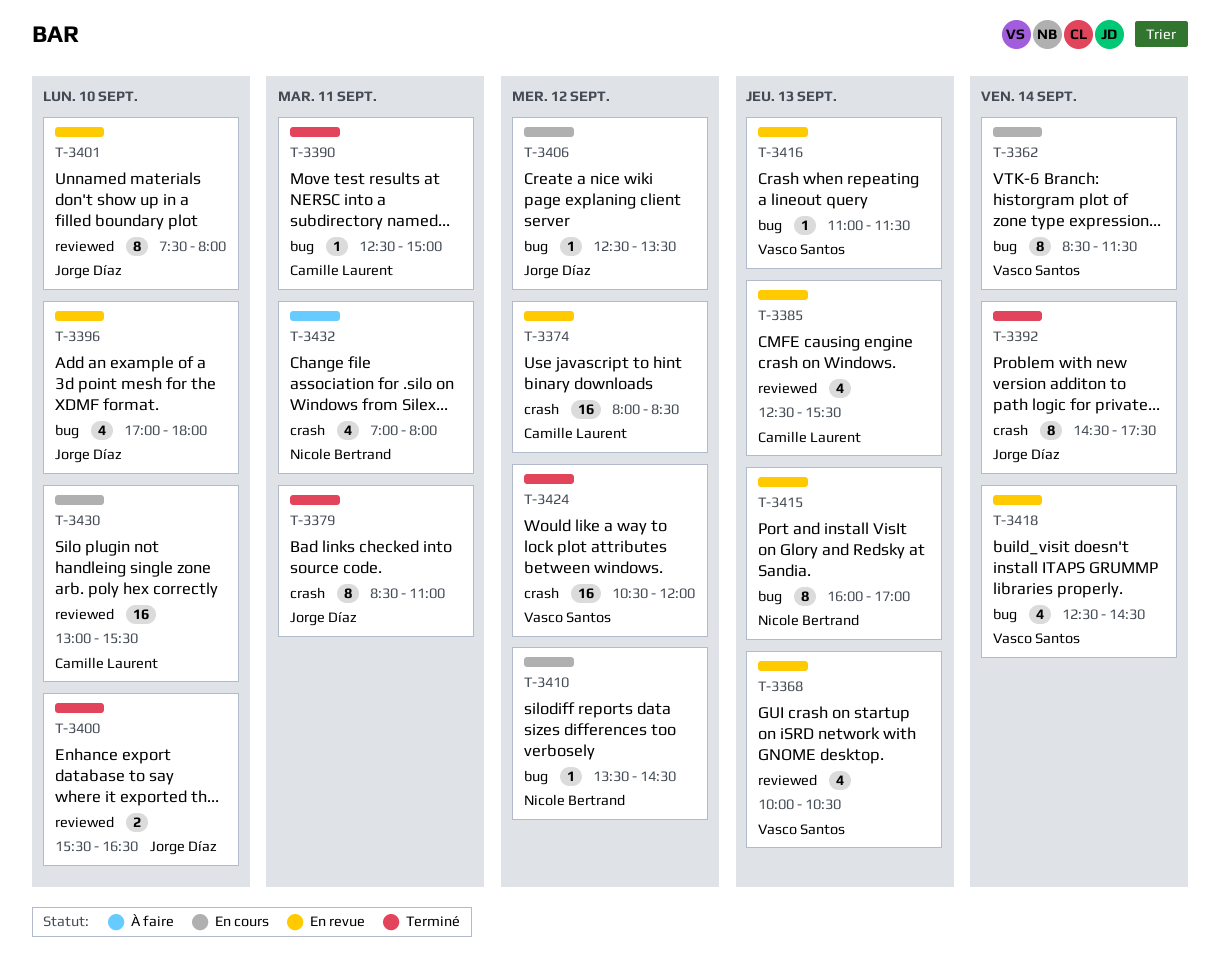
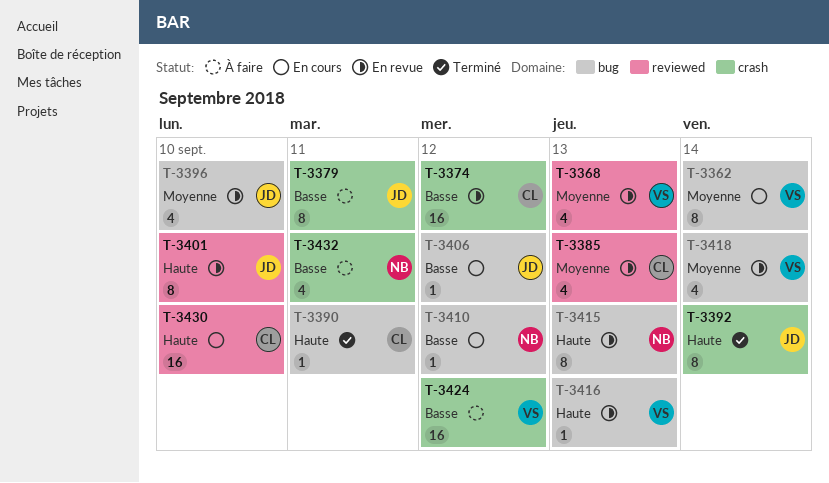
T-3379, status: Terminé -> À faire
T-3400: present -> none
T-3424, status: Terminé -> À faire

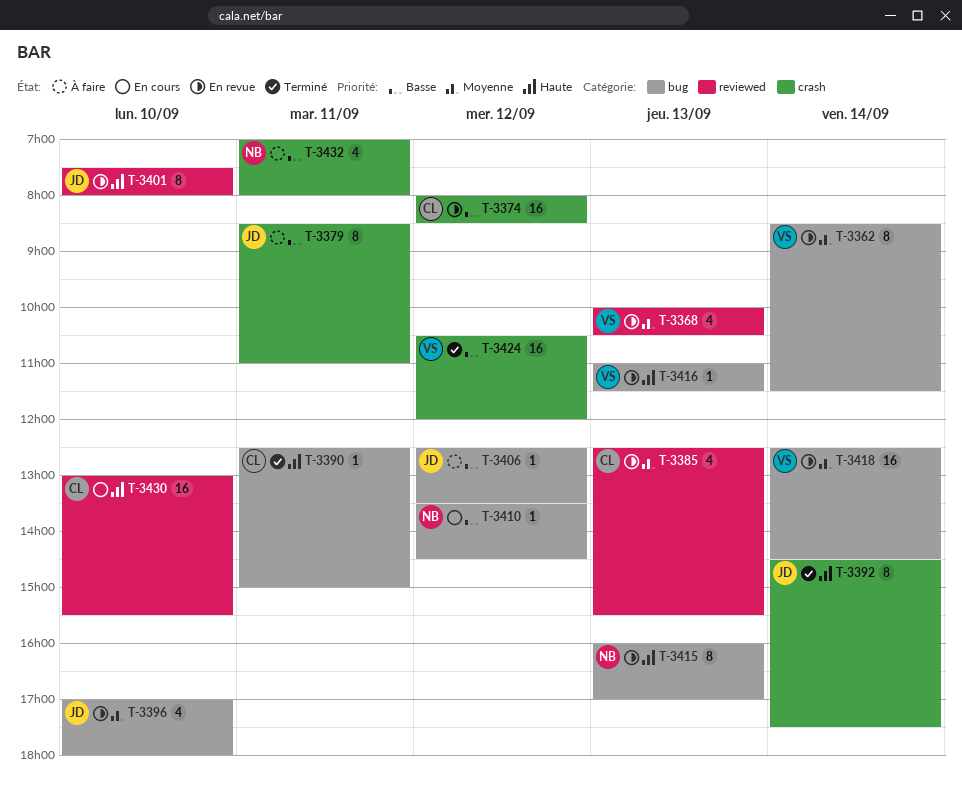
T-3362, status: En cours -> En revue
T-3406, status: En cours -> À faire
T-3418, estimate: 4 -> 16
T-3424, status: À faire -> Terminé

